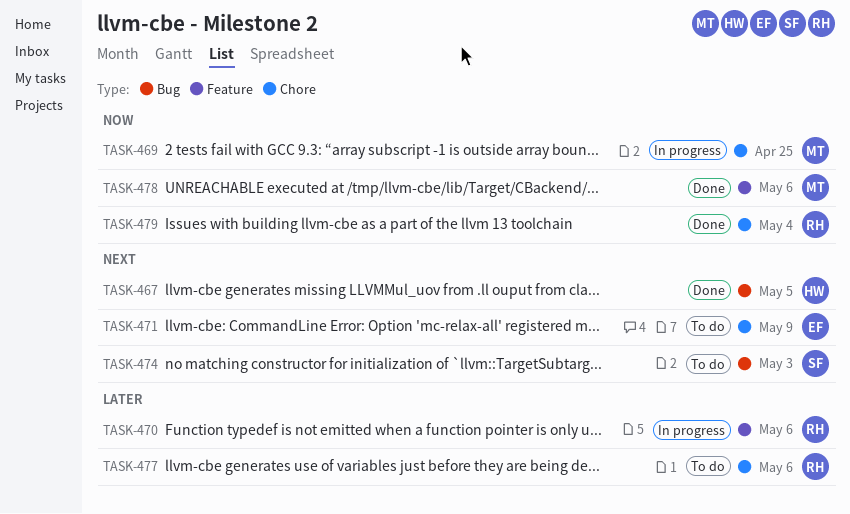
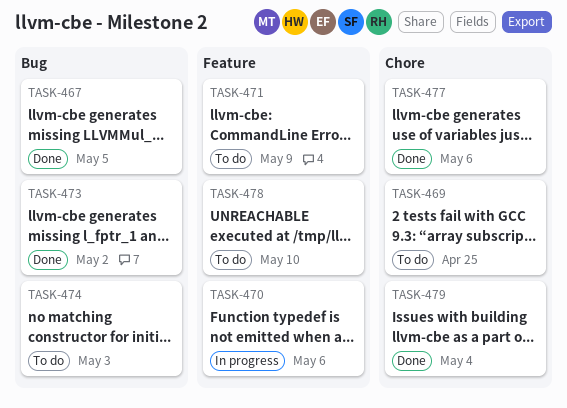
TASK-469, status: In progress -> To do
TASK-471, label: Chore -> Feature
TASK-473: none -> present
TASK-477, status: To do -> Done
TASK-478, status: Done -> To do
TASK-478, due: May 6 -> May 10

